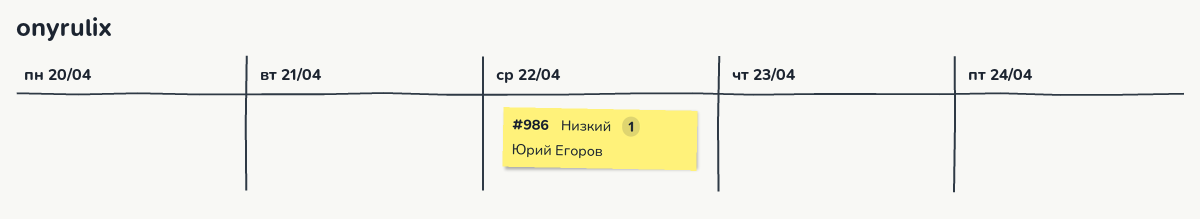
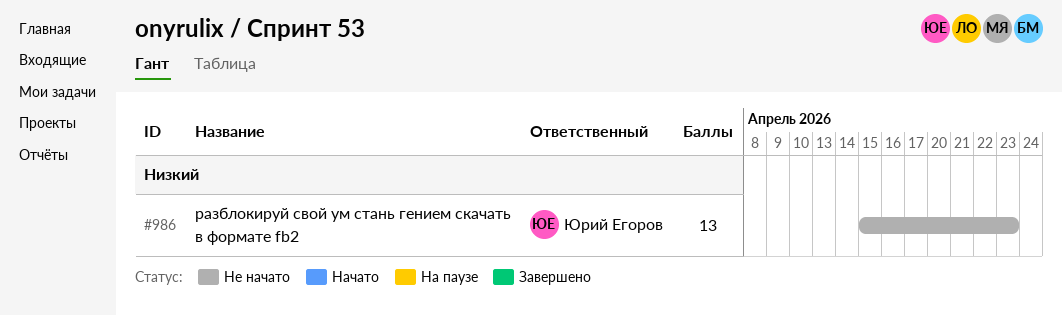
#986, estimate: 1 -> 13
#986, due: Apr 22 -> Apr 23

